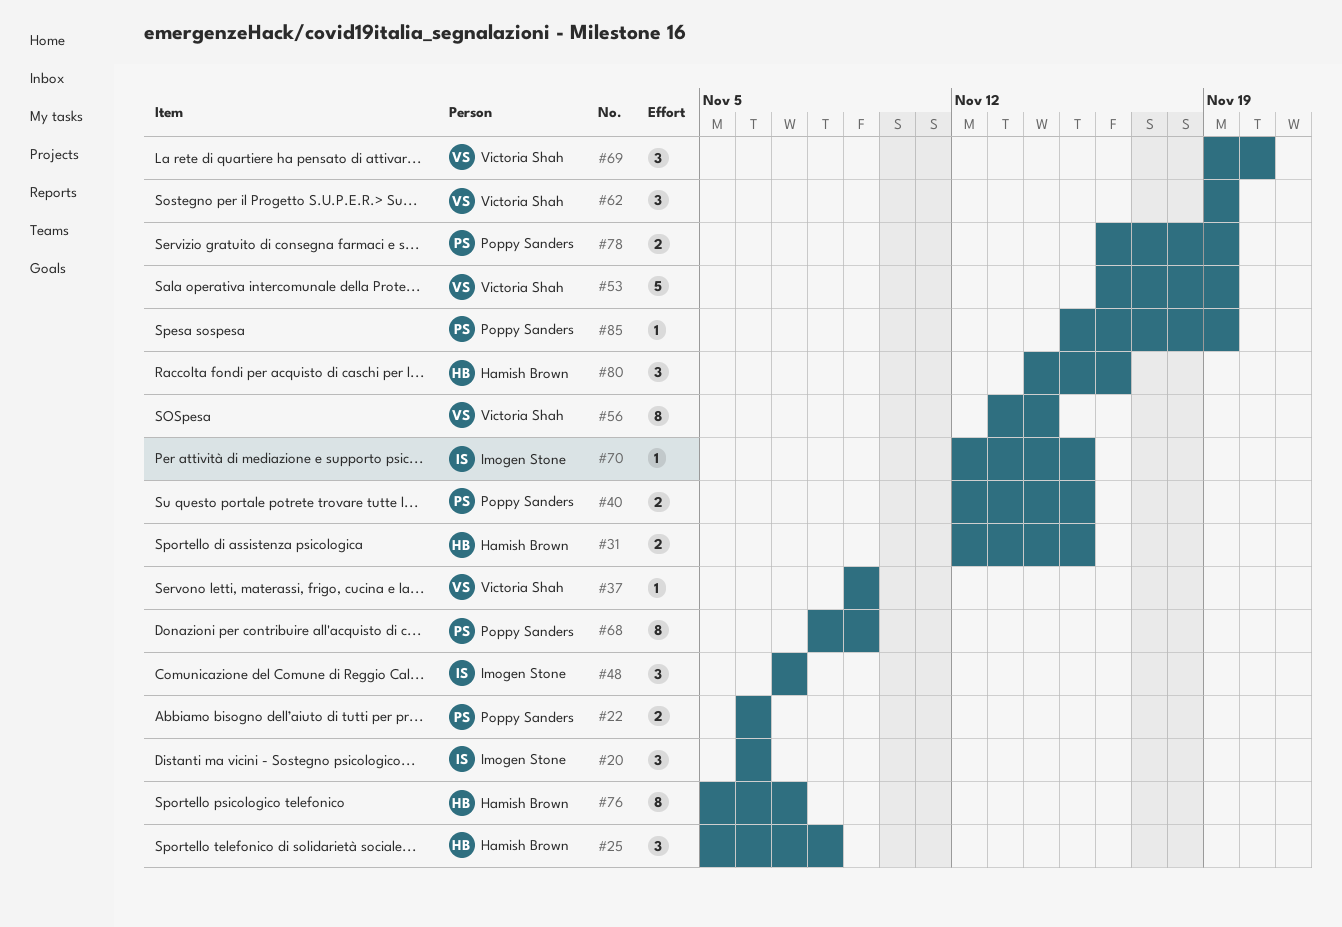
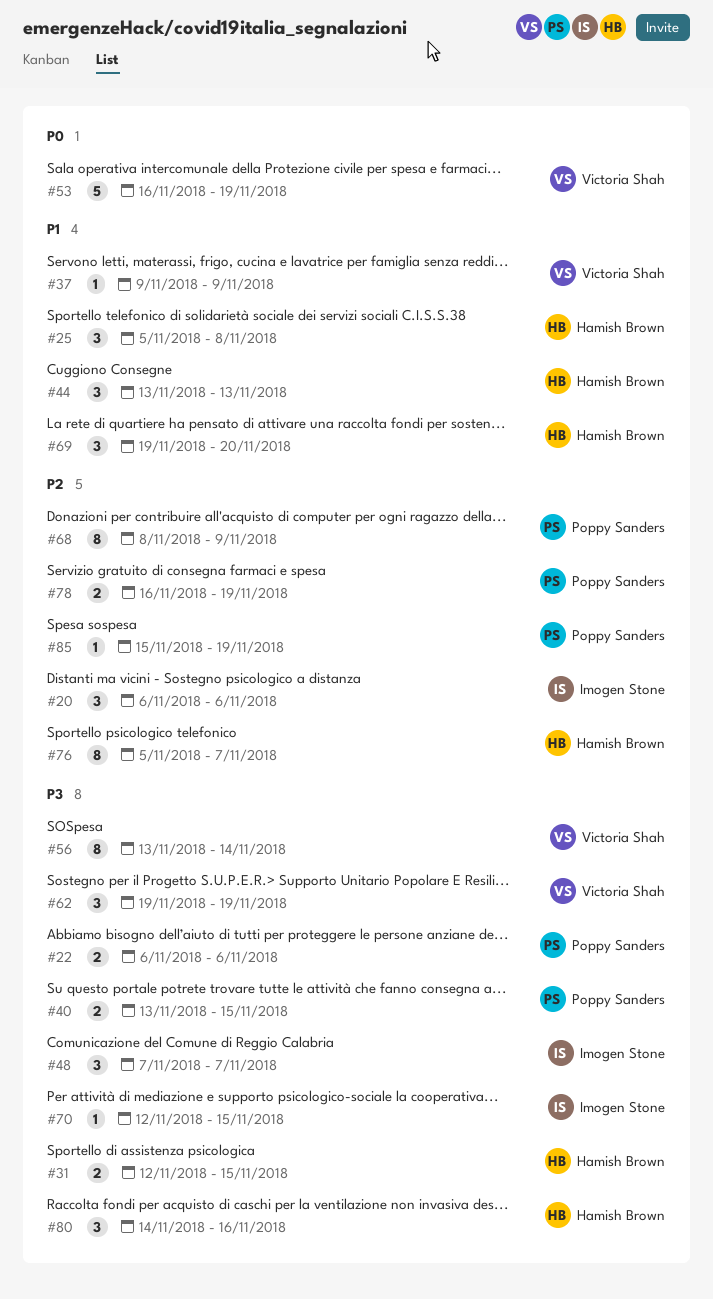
#40, start: Nov 12 -> Nov 13
#44: none -> present
#69, owner: Victoria Shah -> Hamish Brown

